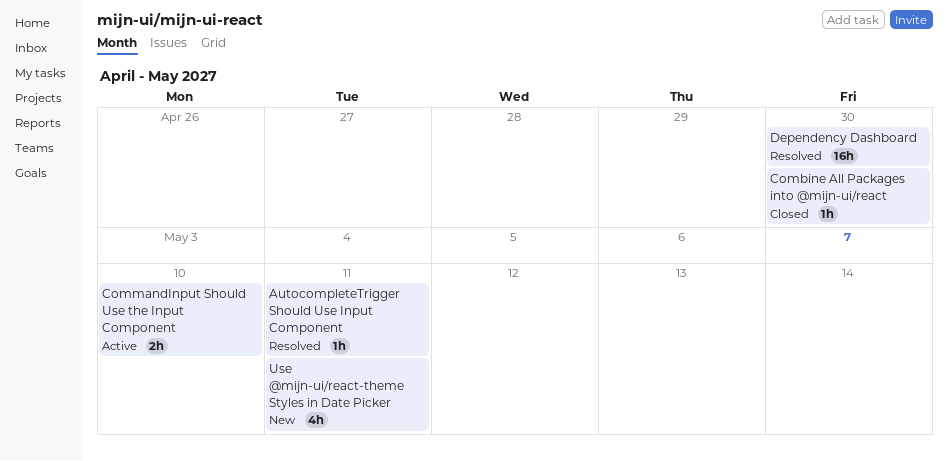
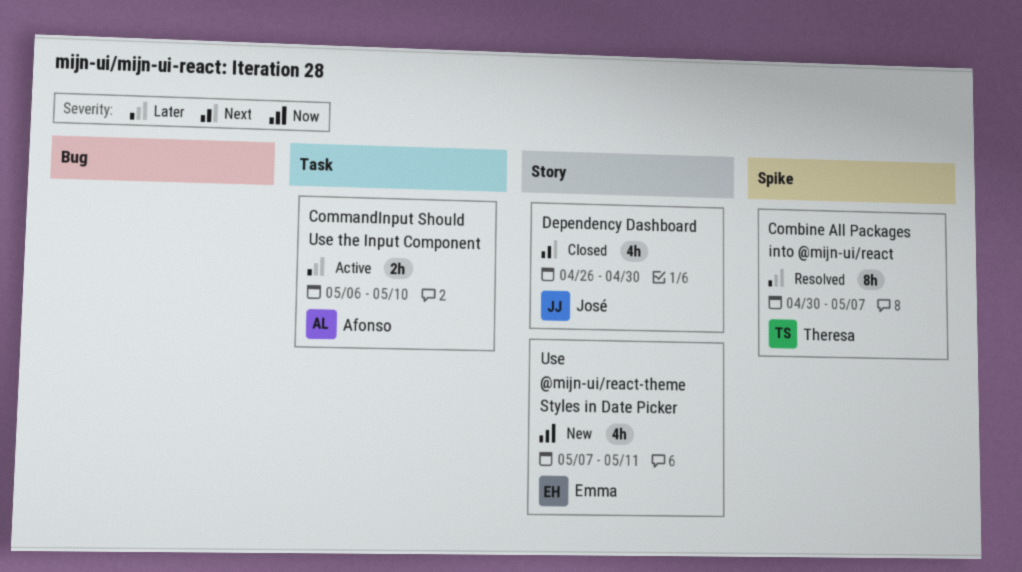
AutocompleteTrigger Should Use Input Component: present -> none
Combine All Packages into @mijn-ui/react, status: Closed -> Resolved
Combine All Packages into @mijn-ui/react, estimate: 1h -> 8h
Combine All Packages into @mijn-ui/react, due: Apr 30 -> May 7
Dependency Dashboard, status: Resolved -> Closed
Dependency Dashboard, estimate: 16h -> 4h

